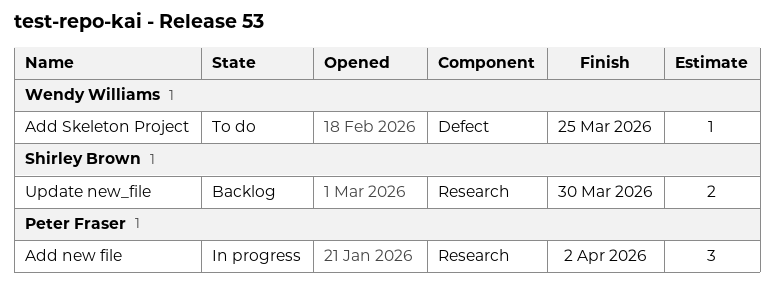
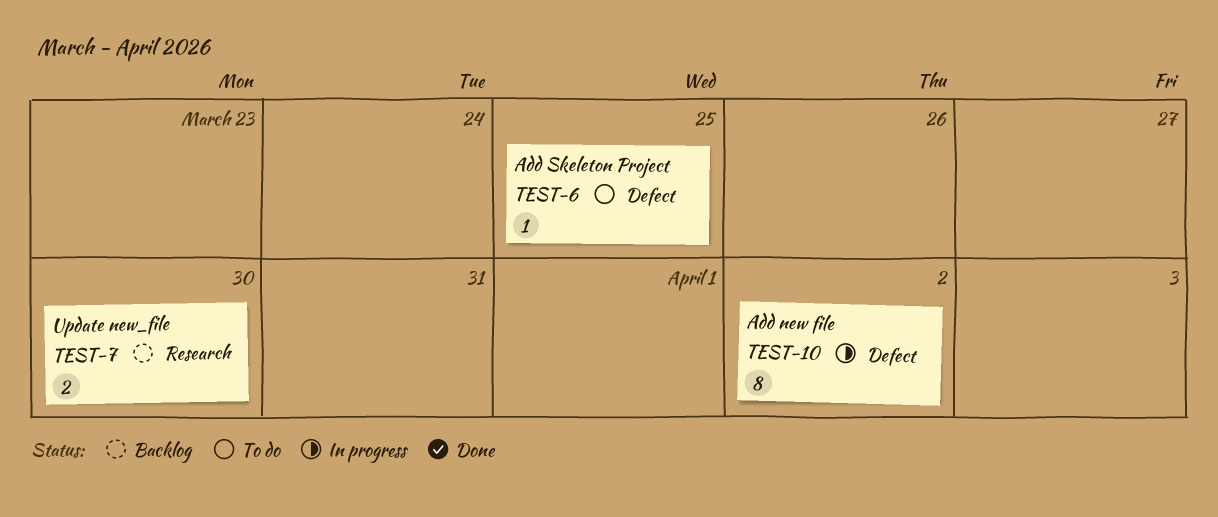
Add new file, label: Research -> Defect
Add new file, estimate: 3 -> 8

